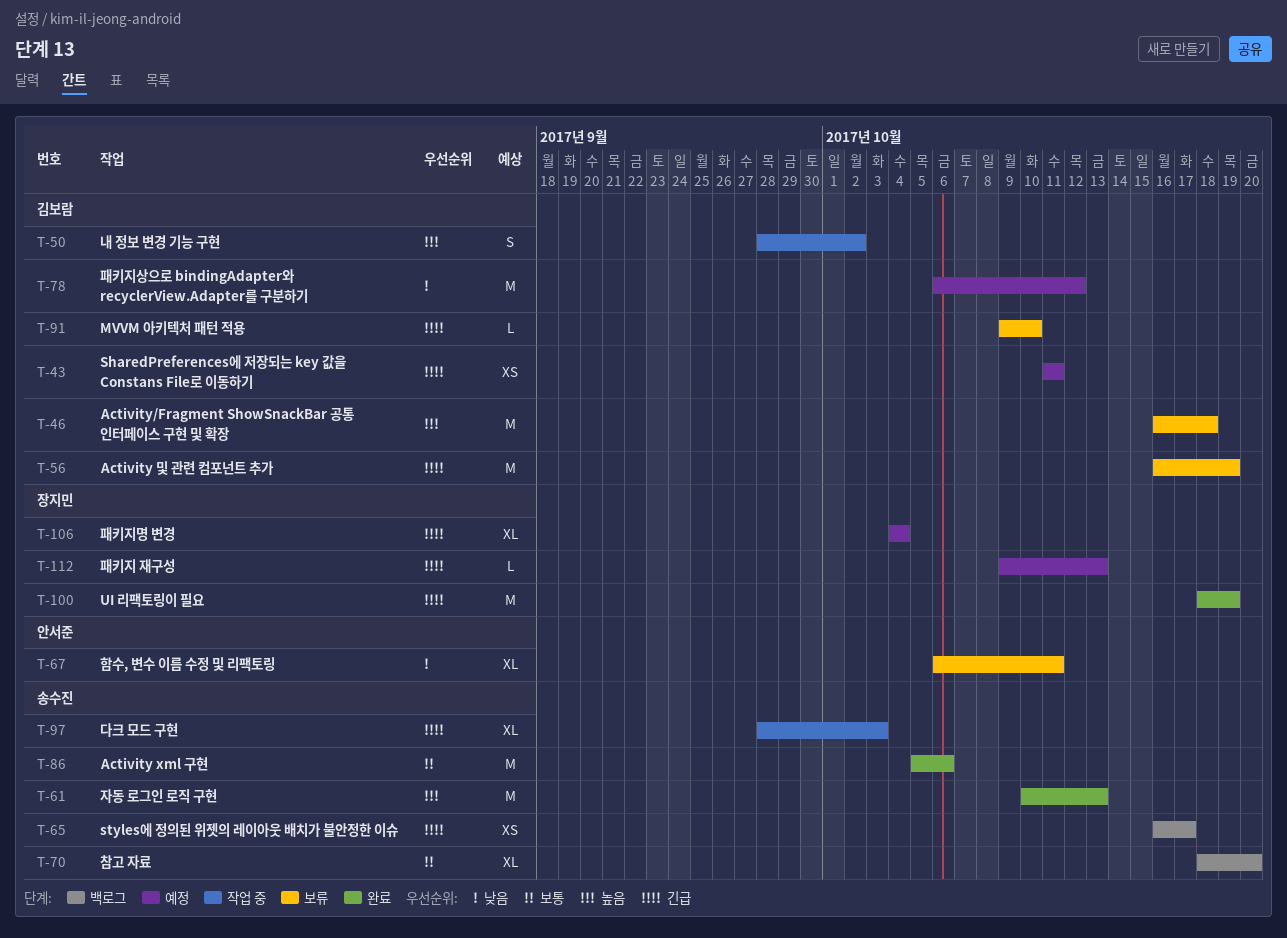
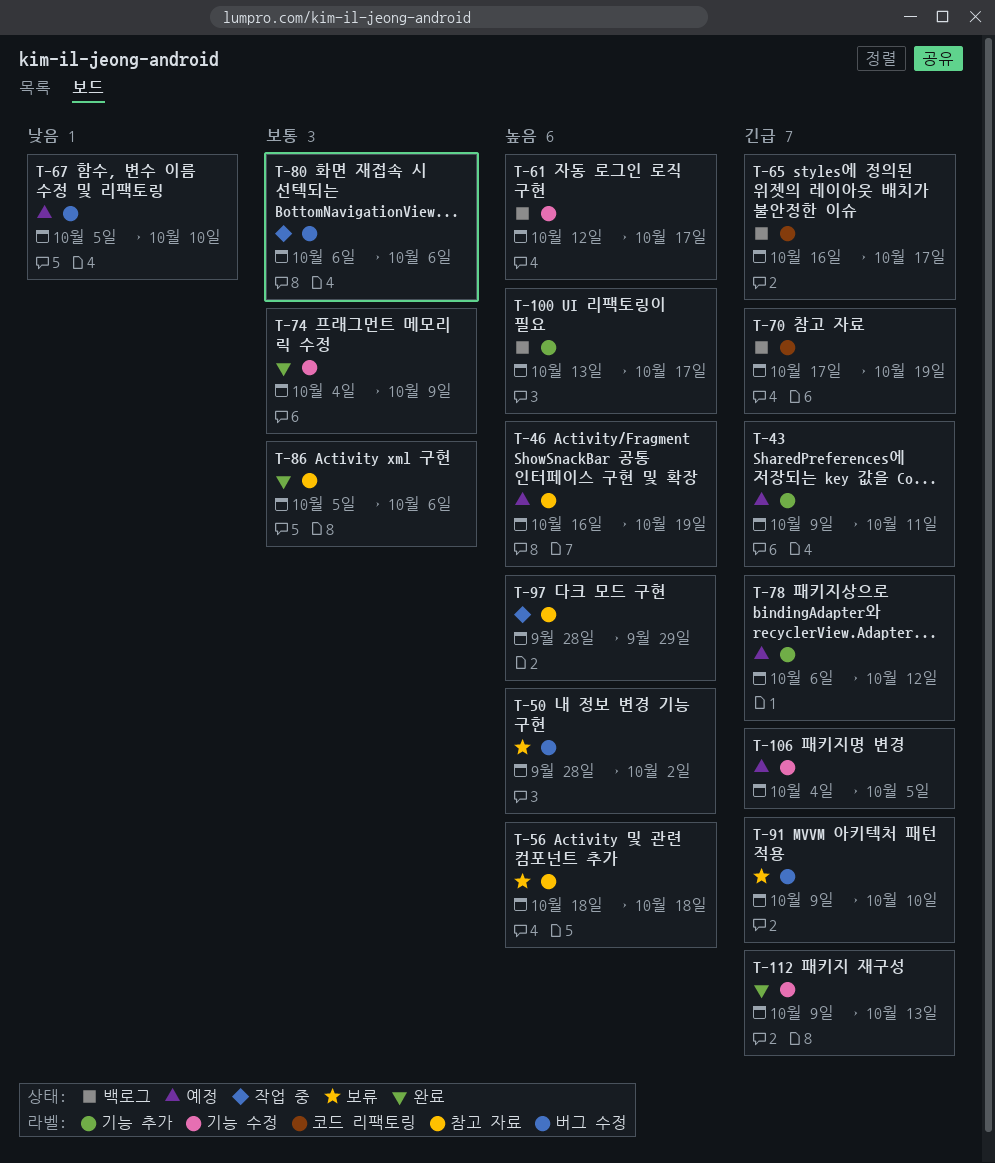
T-43, start: Oct 11 -> Oct 9
T-46, status: 보류 -> 예정
T-46, due: Oct 18 -> Oct 19
T-50, status: 작업 중 -> 보류
T-56, priority: 긴급 -> 높음
T-56, start: Oct 16 -> Oct 18
T-56, due: Oct 19 -> Oct 18
T-61, status: 완료 -> 백로그
T-61, start: Oct 10 -> Oct 12
T-61, due: Oct 13 -> Oct 17
T-67, status: 보류 -> 예정
T-67, start: Oct 6 -> Oct 5
T-67, due: Oct 11 -> Oct 10
T-70, priority: 보통 -> 긴급
T-70, start: Oct 18 -> Oct 17
T-70, due: Oct 20 -> Oct 19
T-74: none -> present
T-78, priority: 낮음 -> 긴급
T-80: none -> present
T-97, priority: 긴급 -> 높음
T-97, due: Oct 3 -> Sep 29
T-100, status: 완료 -> 백로그
T-100, priority: 긴급 -> 높음
T-100, start: Oct 18 -> Oct 13
T-100, due: Oct 19 -> Oct 17
T-106, due: Oct 4 -> Oct 5
T-112, status: 예정 -> 완료

